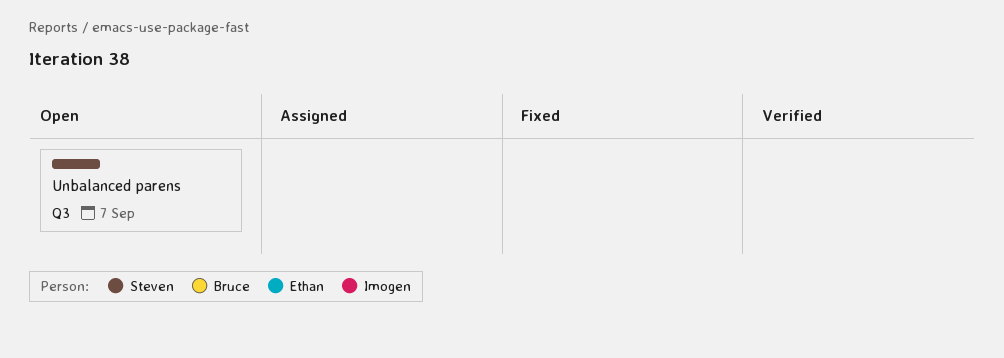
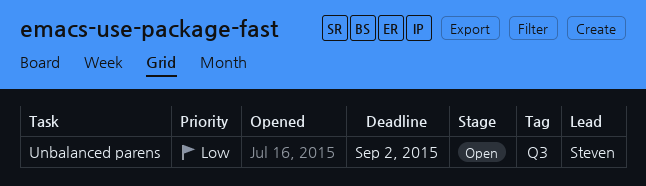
Unbalanced parens, due: Sep 7 -> Sep 2

